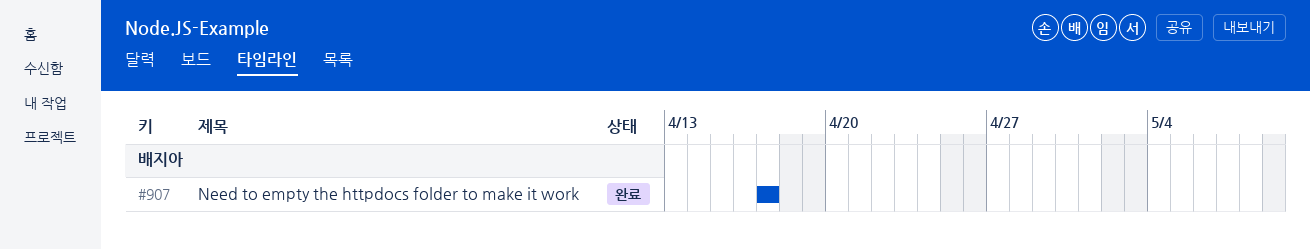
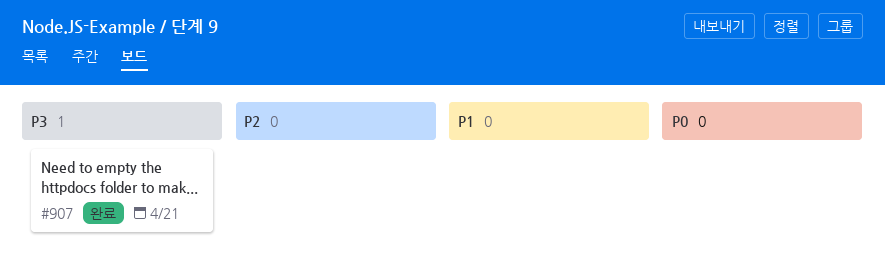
#907, due: Apr 17 -> Apr 21

